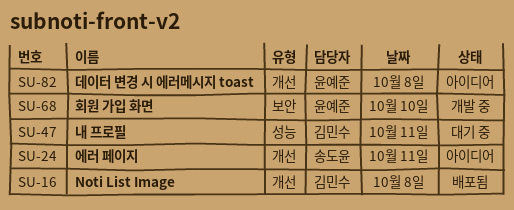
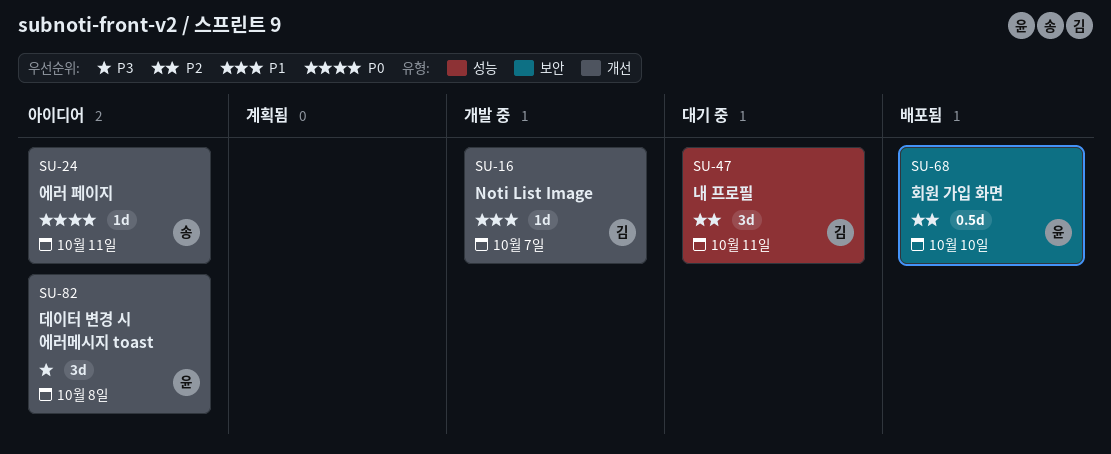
SU-16, status: 배포됨 -> 개발 중
SU-16, day: Oct 8 -> Oct 7
SU-68, status: 개발 중 -> 배포됨

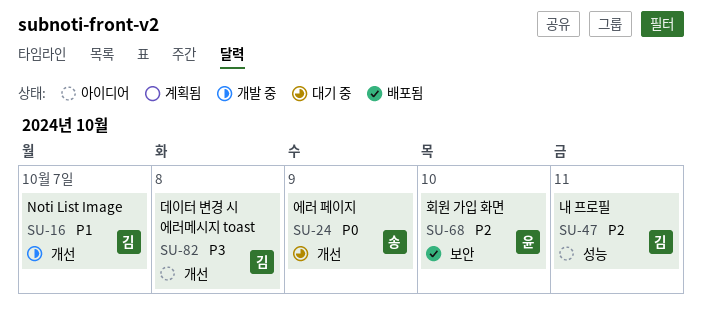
SU-24, status: 아이디어 -> 대기 중
SU-24, day: Oct 11 -> Oct 9
SU-47, status: 대기 중 -> 아이디어
SU-82, owner: 윤 -> 김

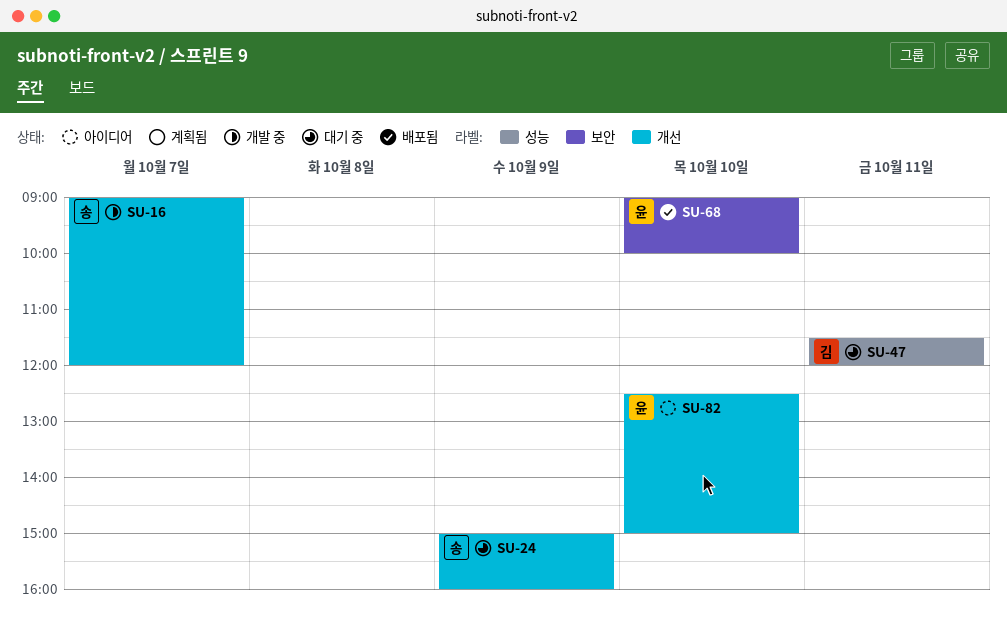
SU-16, owner: 김 -> 송
SU-47, status: 아이디어 -> 대기 중
SU-82, owner: 김 -> 윤
SU-82, day: Oct 8 -> Oct 10

